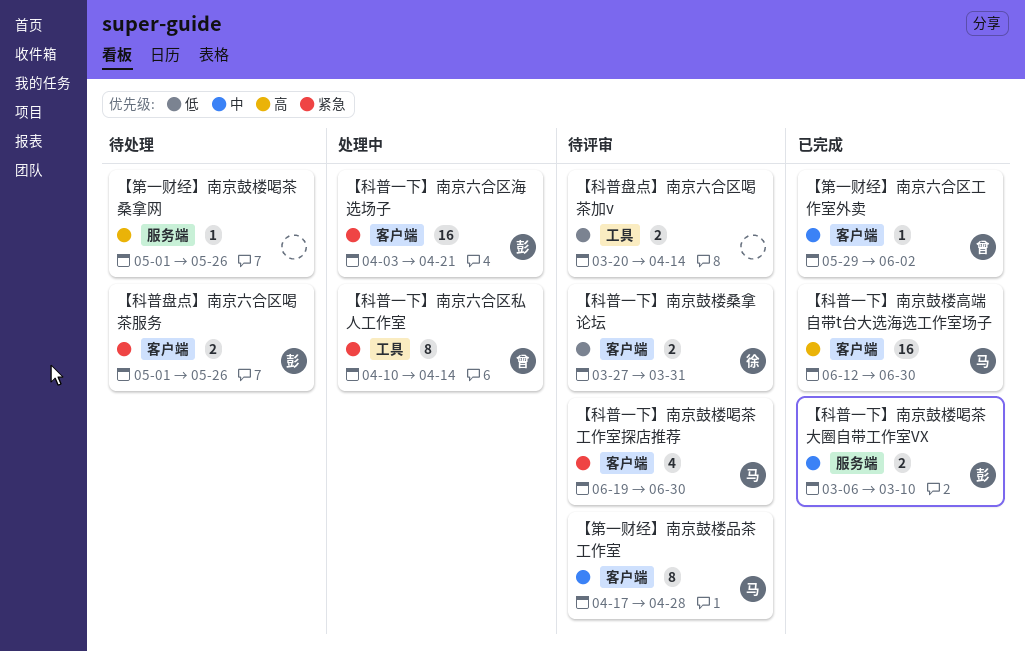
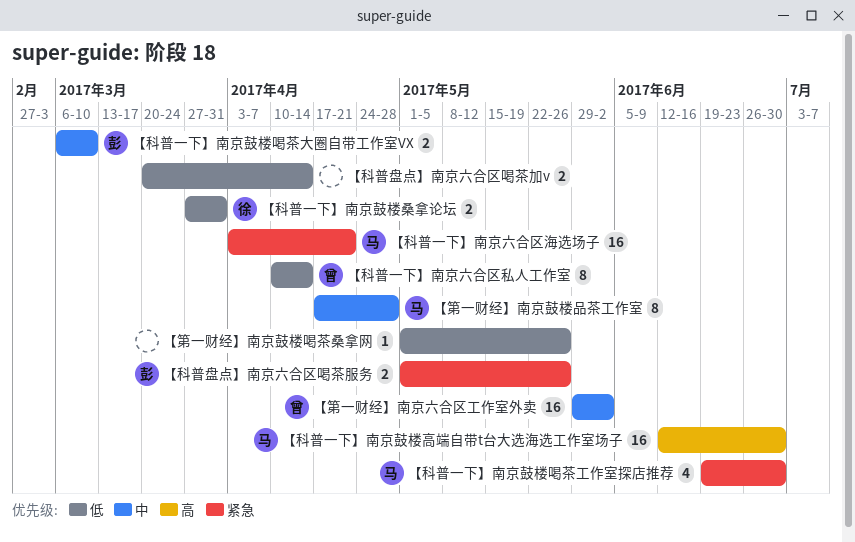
【科普一下】南京六合区海选场子, owner: 彭 -> 马
【科普一下】南京六合区私人工作室, priority: 紧急 -> 低
【第一财经】南京六合区工作室外卖, estimate: 1 -> 16
【第一财经】南京鼓楼喝茶桑拿网, priority: 高 -> 低

